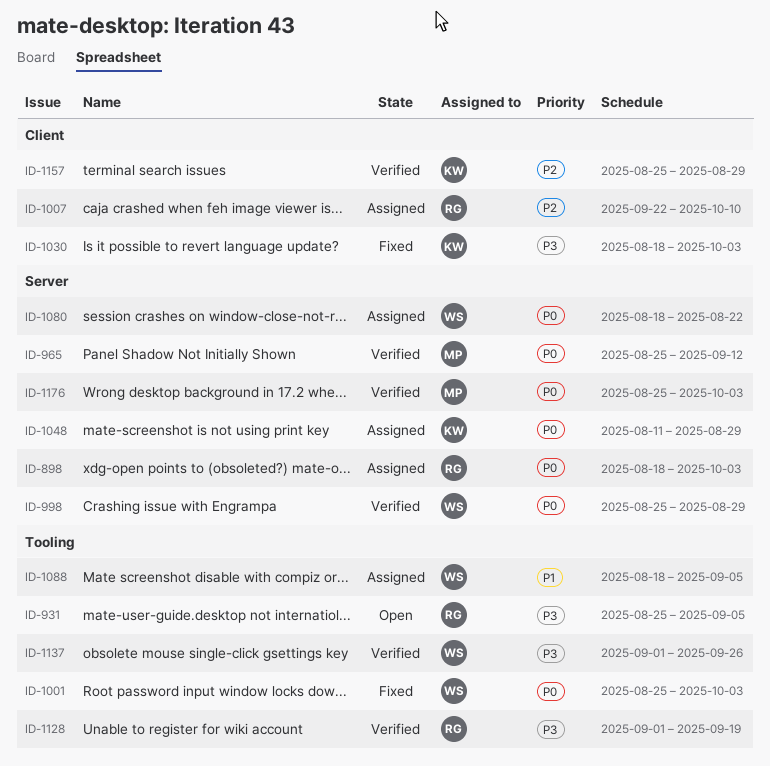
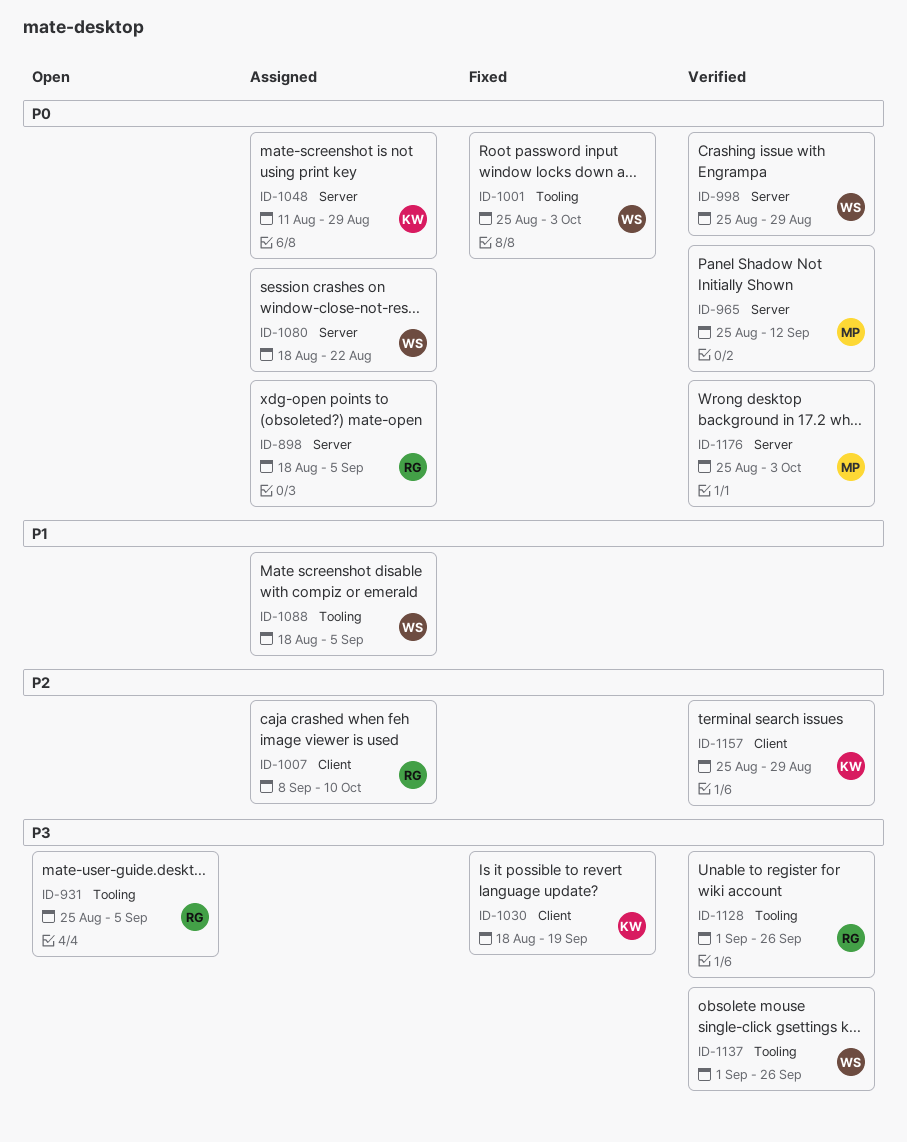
ID-898, due: Oct 3 -> Sep 5
ID-1007, start: Sep 22 -> Sep 8
ID-1030, due: Oct 3 -> Sep 19
ID-1128, due: Sep 19 -> Sep 26

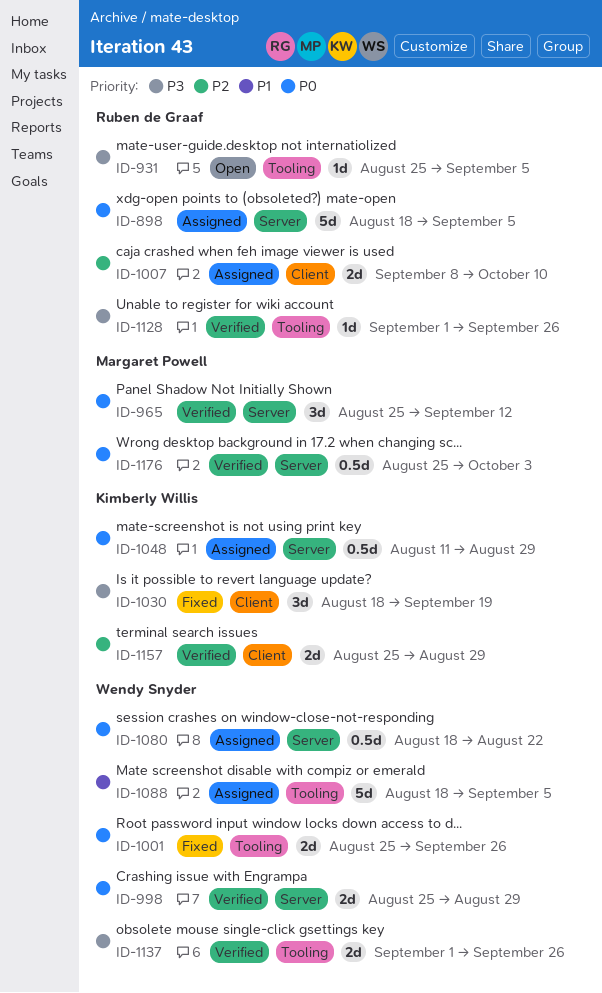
ID-1001, due: Oct 3 -> Sep 26

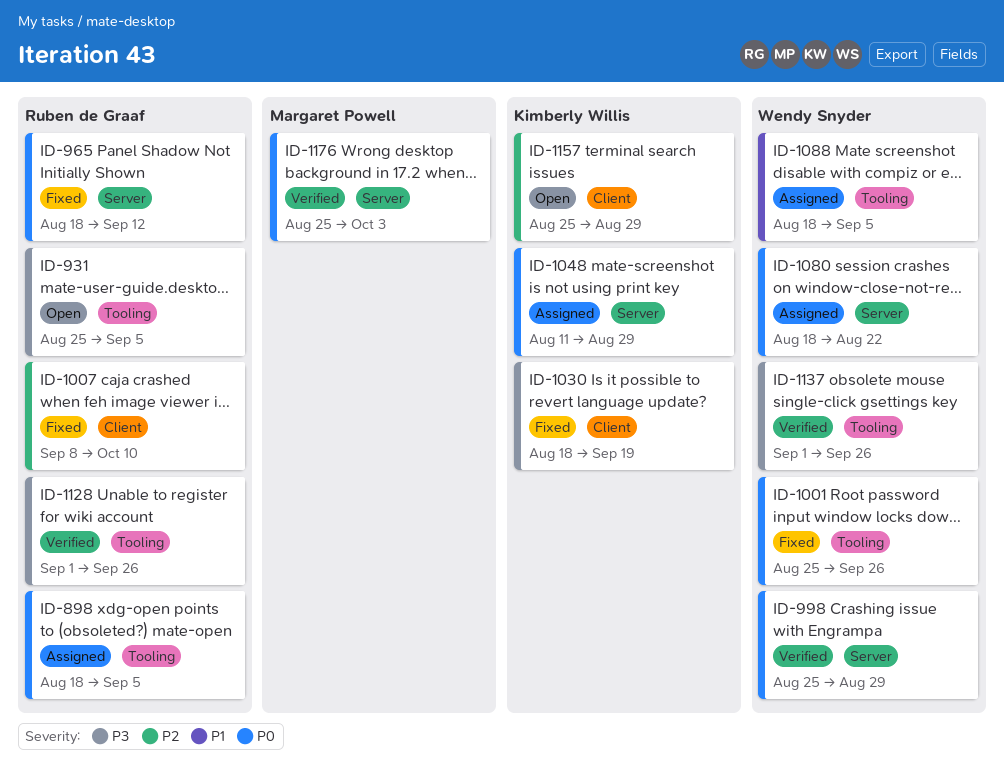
ID-898, label: Server -> Tooling
ID-965, status: Verified -> Fixed
ID-965, owner: Margaret Powell -> Ruben de Graaf
ID-965, start: Aug 25 -> Aug 18
ID-1007, status: Assigned -> Fixed
ID-1157, status: Verified -> Open

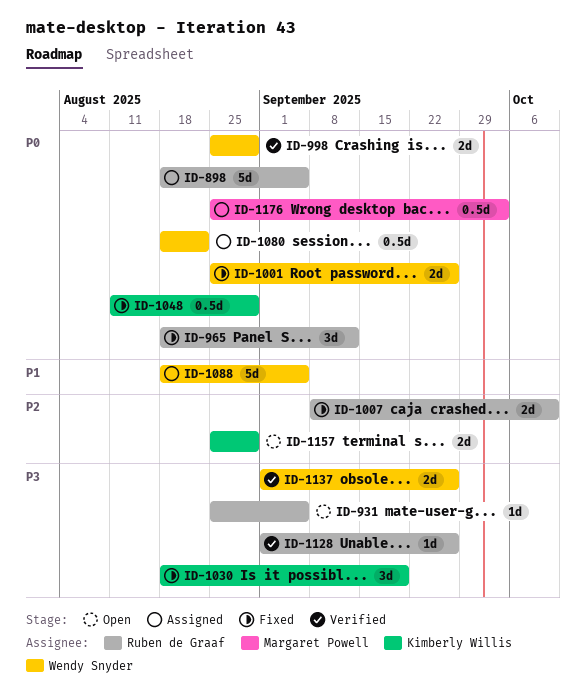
ID-1048, status: Assigned -> Fixed
ID-1176, status: Verified -> Assigned

